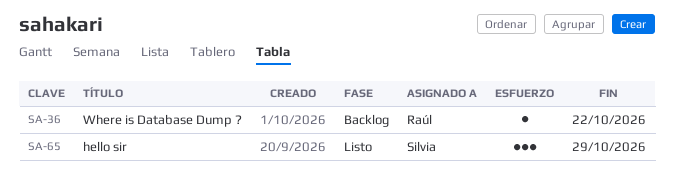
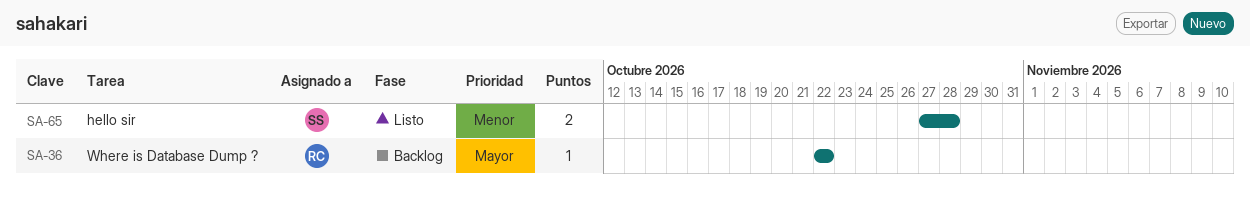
SA-65, estimate: 3 -> 2
SA-65, due: Oct 29 -> Oct 28

